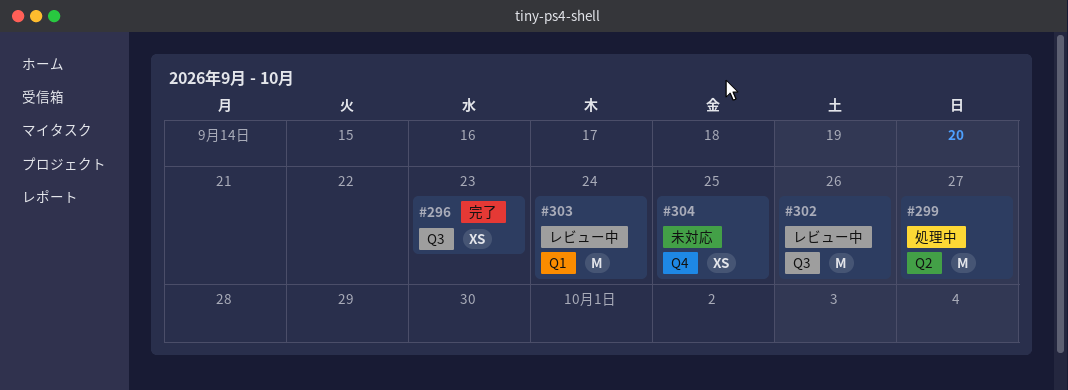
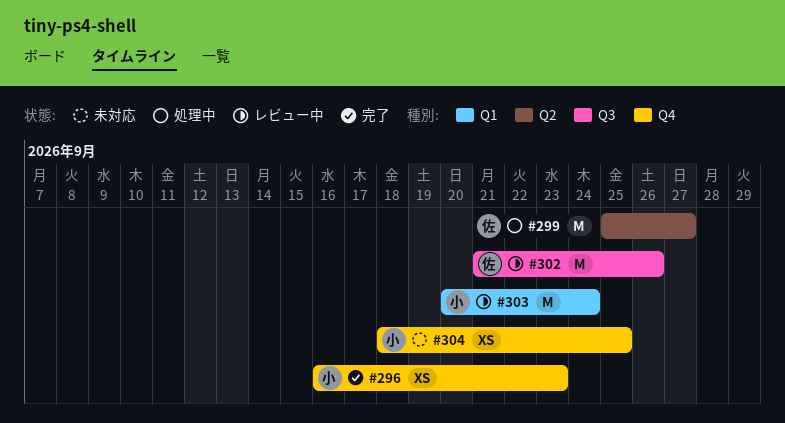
#296, label: Q3 -> Q4

